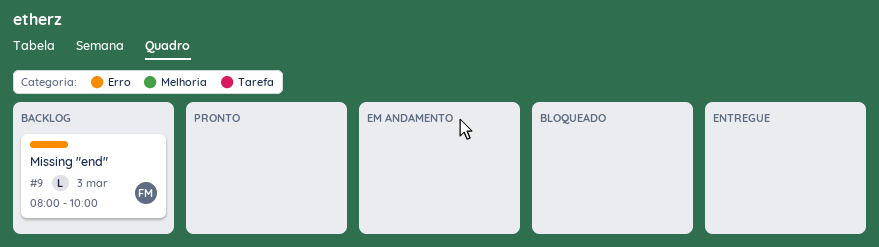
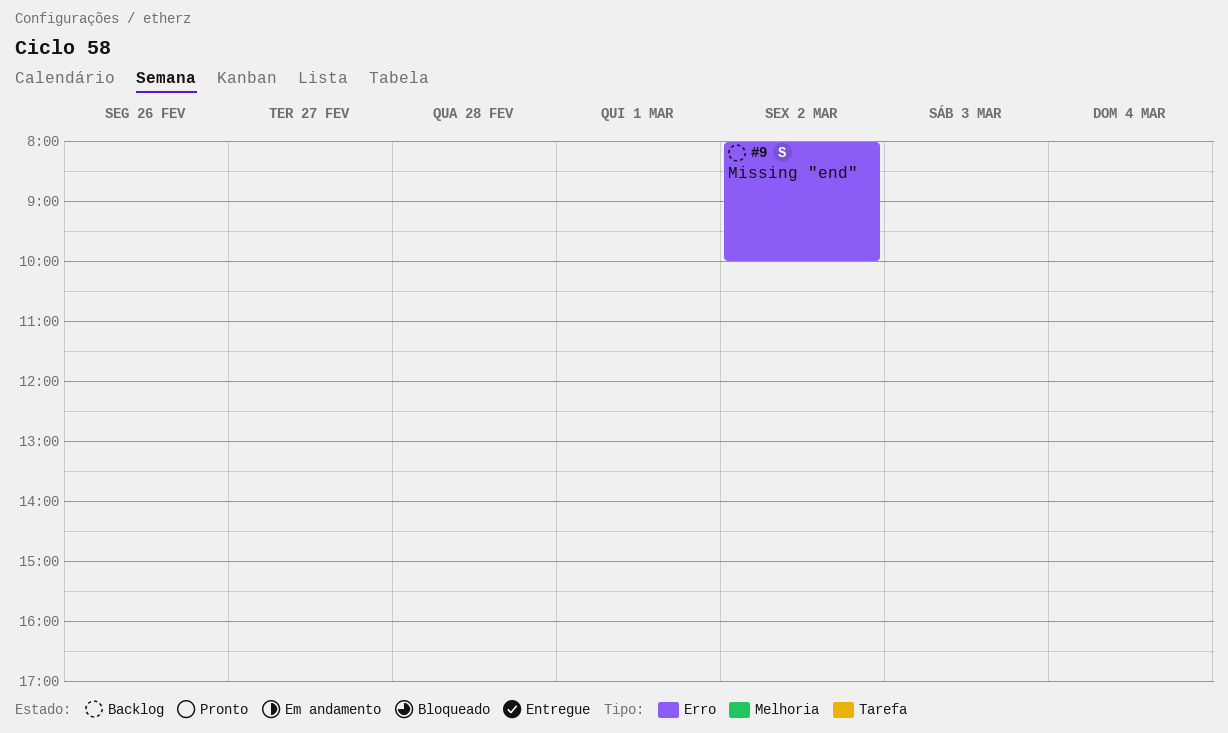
#9, estimate: L -> S
#9, day: Mar 3 -> Mar 2

